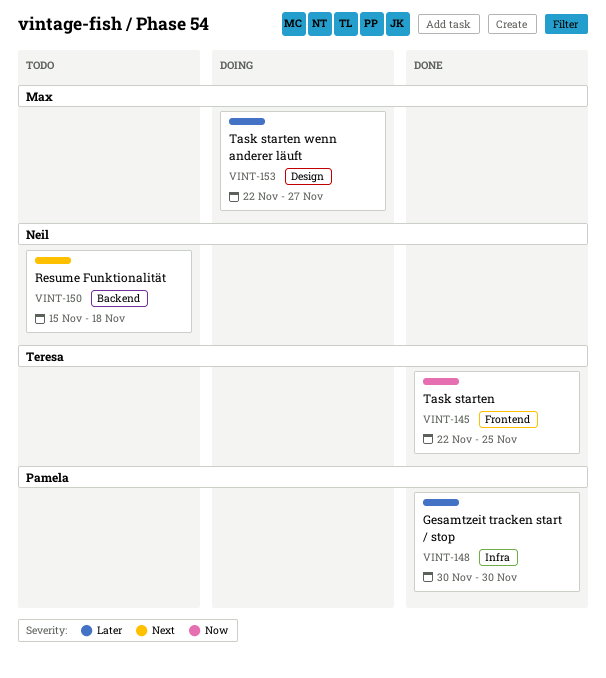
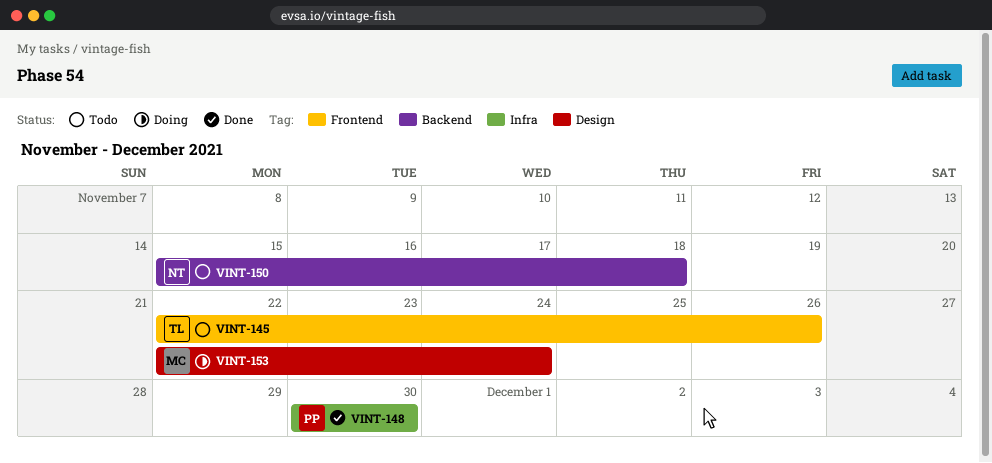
VINT-145, status: Done -> Todo
VINT-145, due: Nov 25 -> Nov 26
VINT-153, due: Nov 27 -> Nov 24

